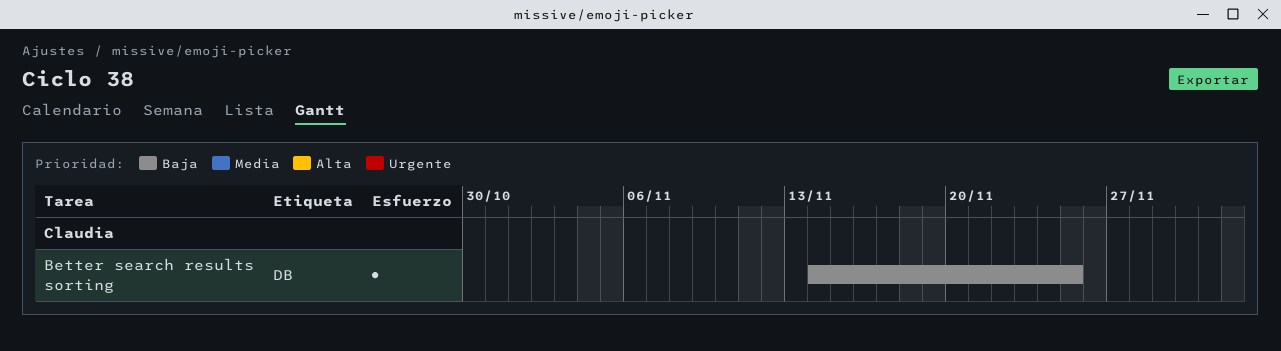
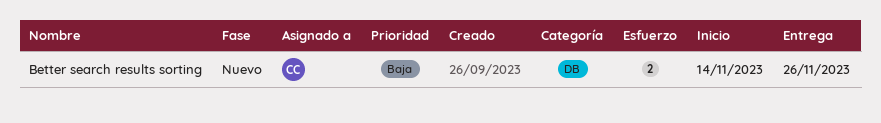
Better search results sorting, estimate: 1 -> 2
Better search results sorting, due: Nov 25 -> Nov 26

